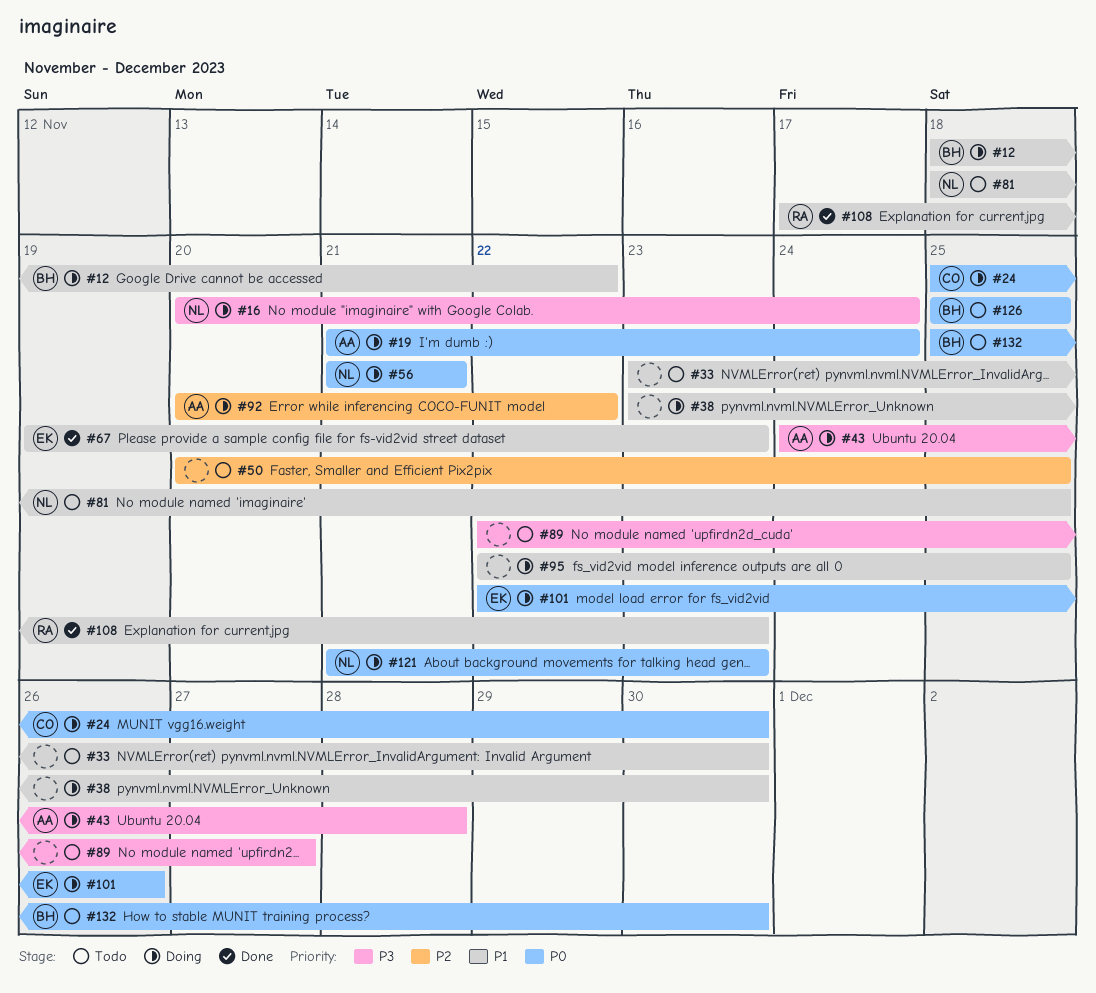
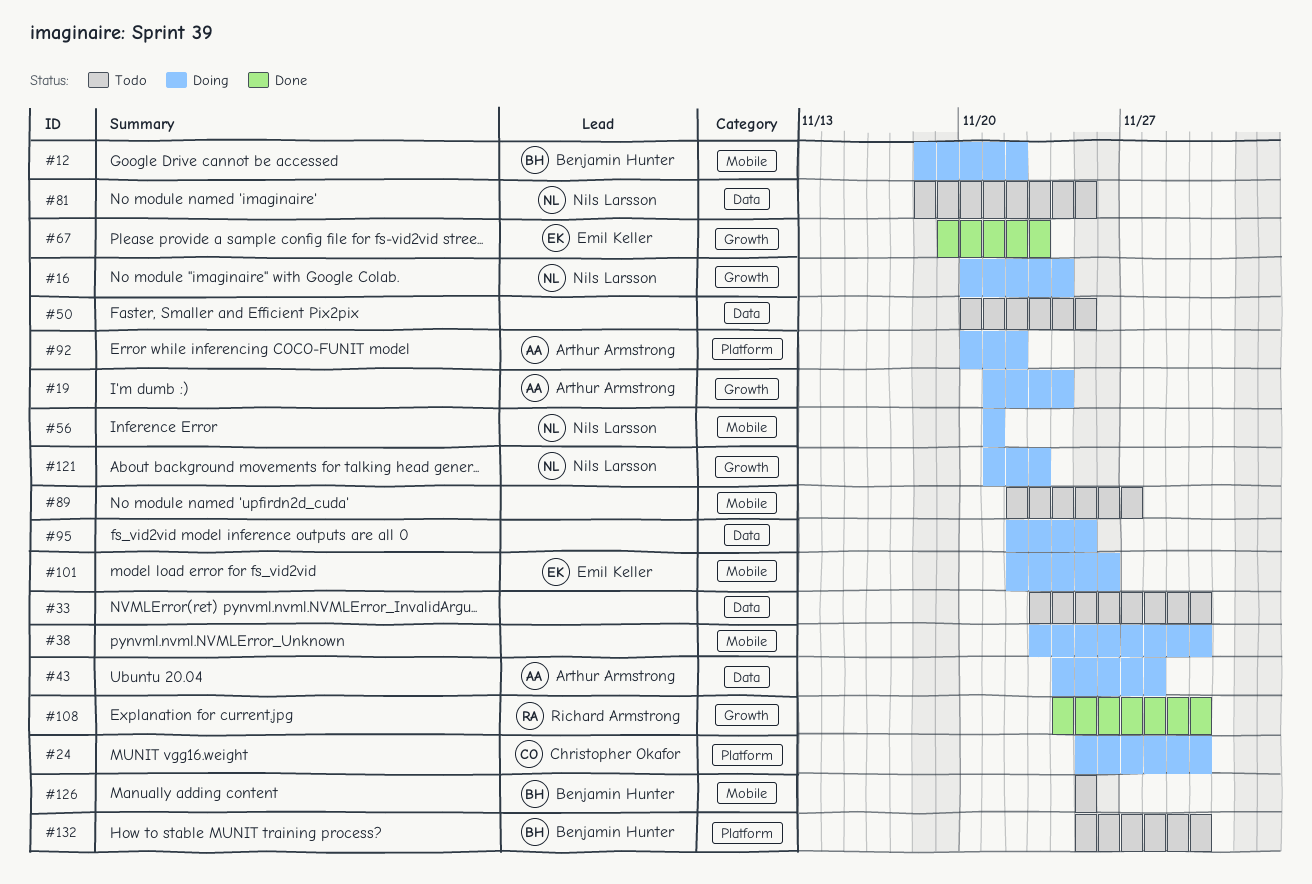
#108, start: Nov 17 -> Nov 24
#108, due: Nov 23 -> Nov 30

